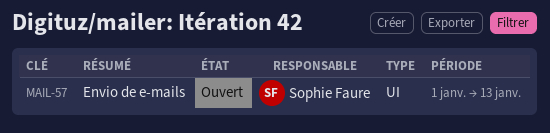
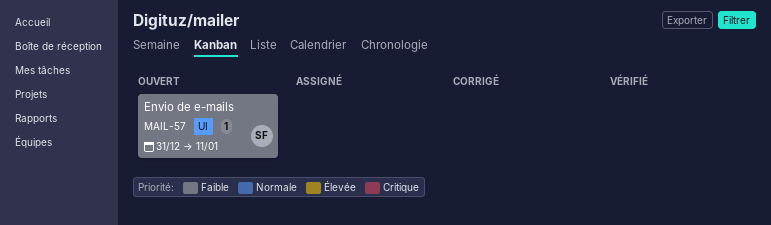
MAIL-57, start: Jan 1 -> Dec 31
MAIL-57, due: Jan 13 -> Jan 11

